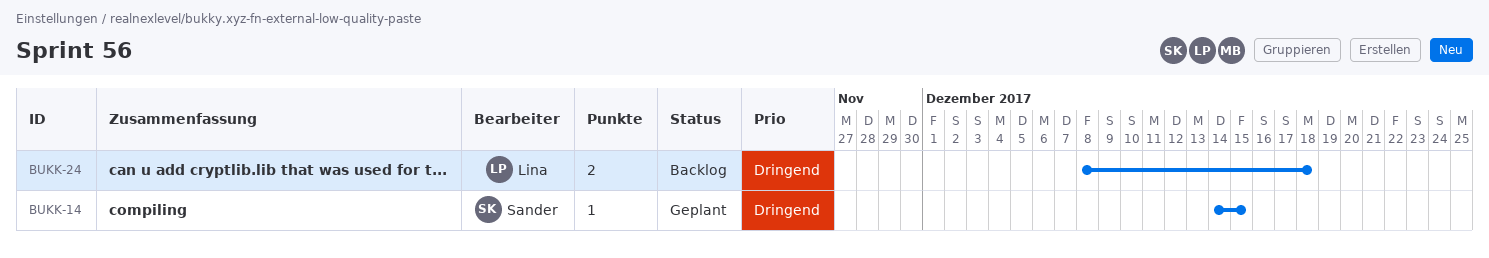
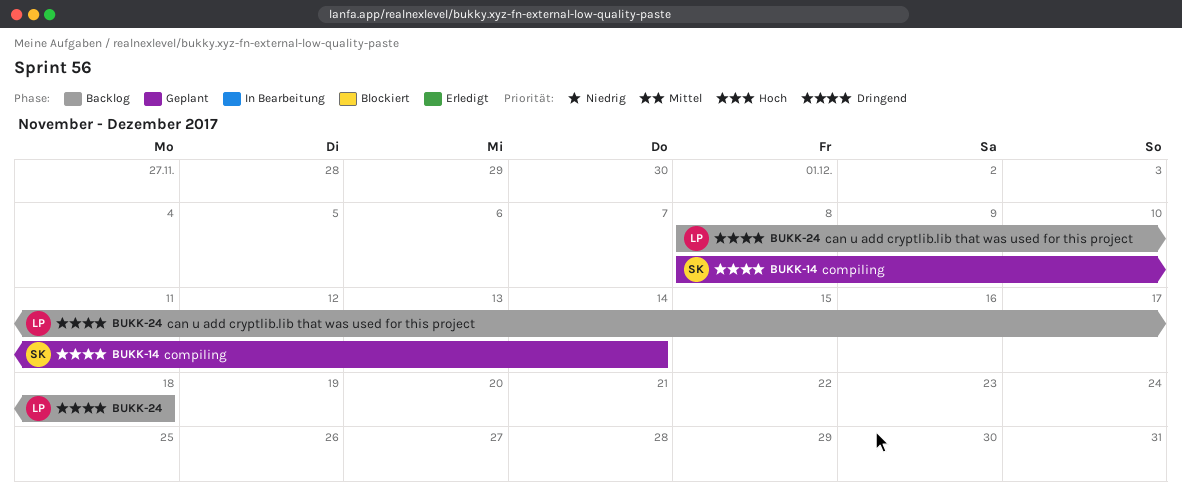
BUKK-14, start: Dec 14 -> Dec 8
BUKK-14, due: Dec 15 -> Dec 14

